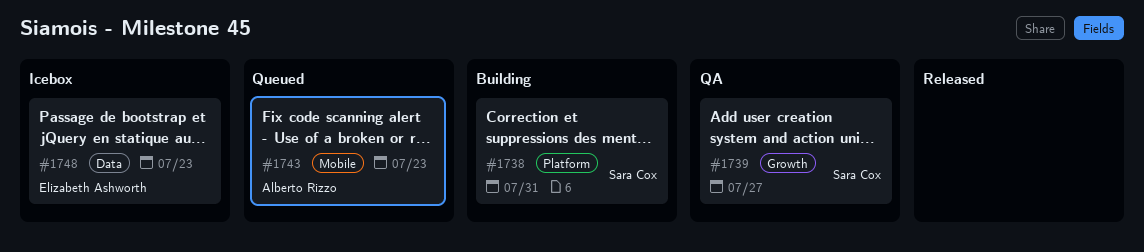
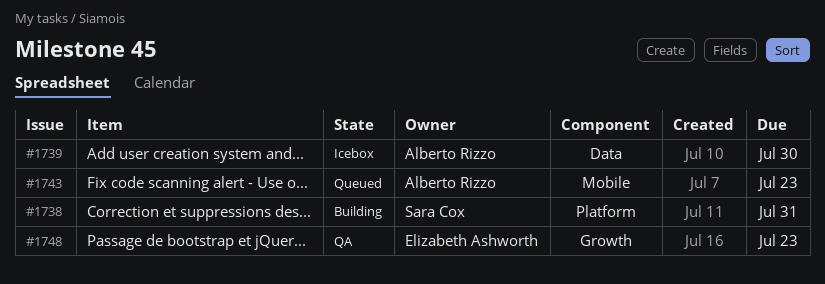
#1739, status: QA -> Icebox
#1739, owner: Sara Cox -> Alberto Rizzo
#1739, label: Growth -> Data
#1739, due: Jul 27 -> Jul 30
#1748, status: Icebox -> QA
#1748, label: Data -> Growth

